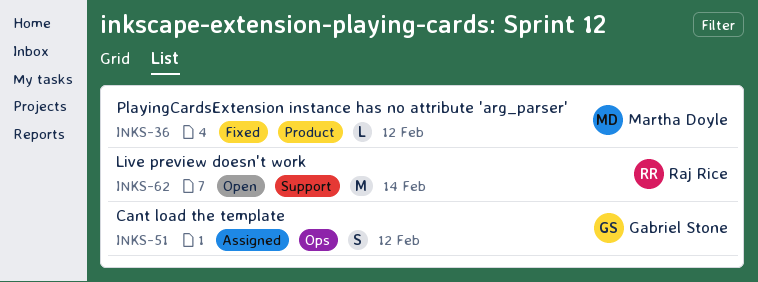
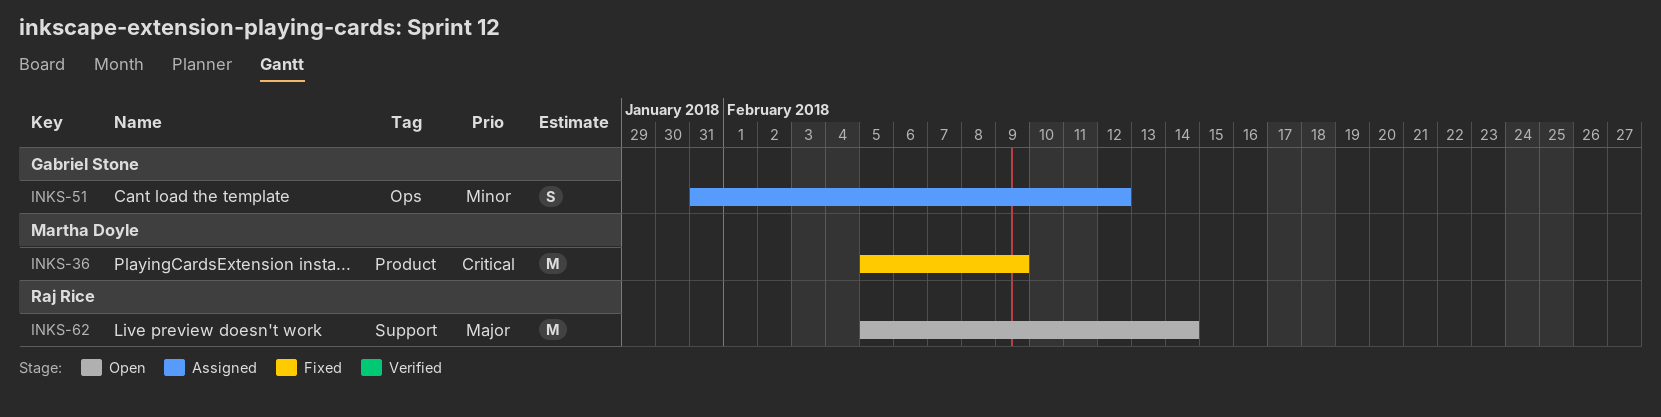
INKS-36, estimate: L -> M
INKS-36, due: Feb 12 -> Feb 9

